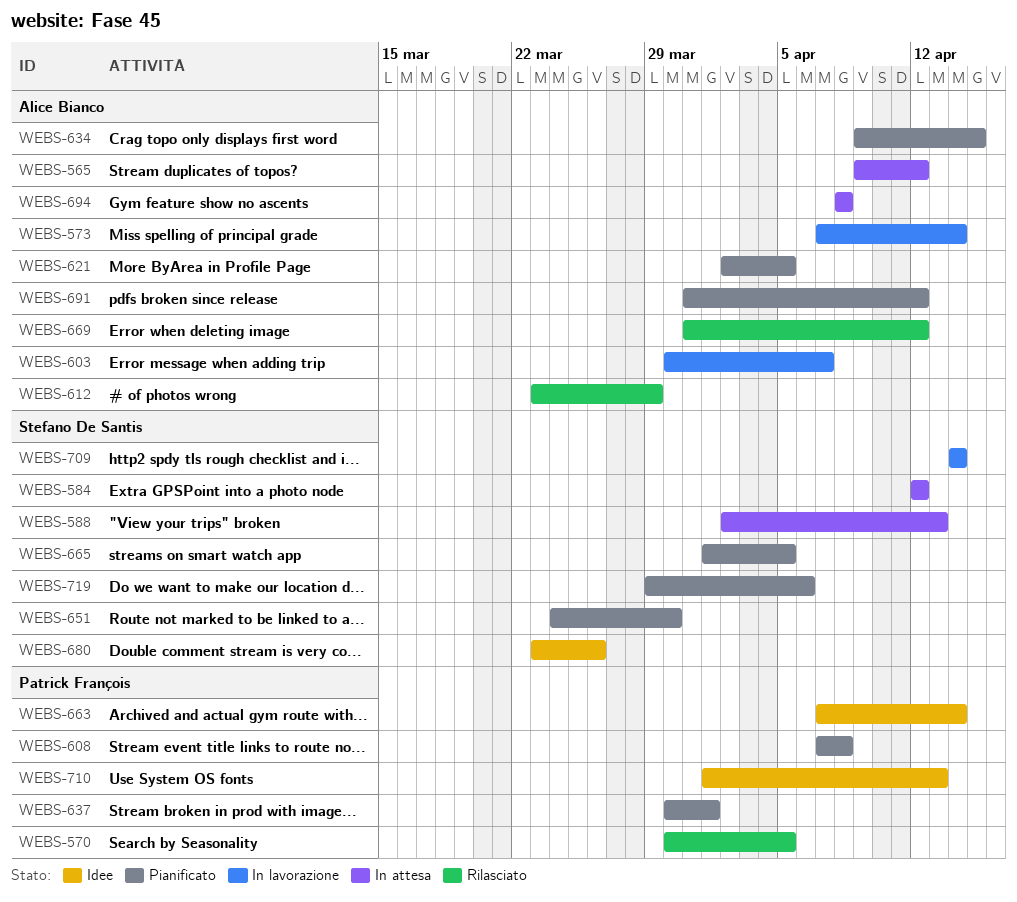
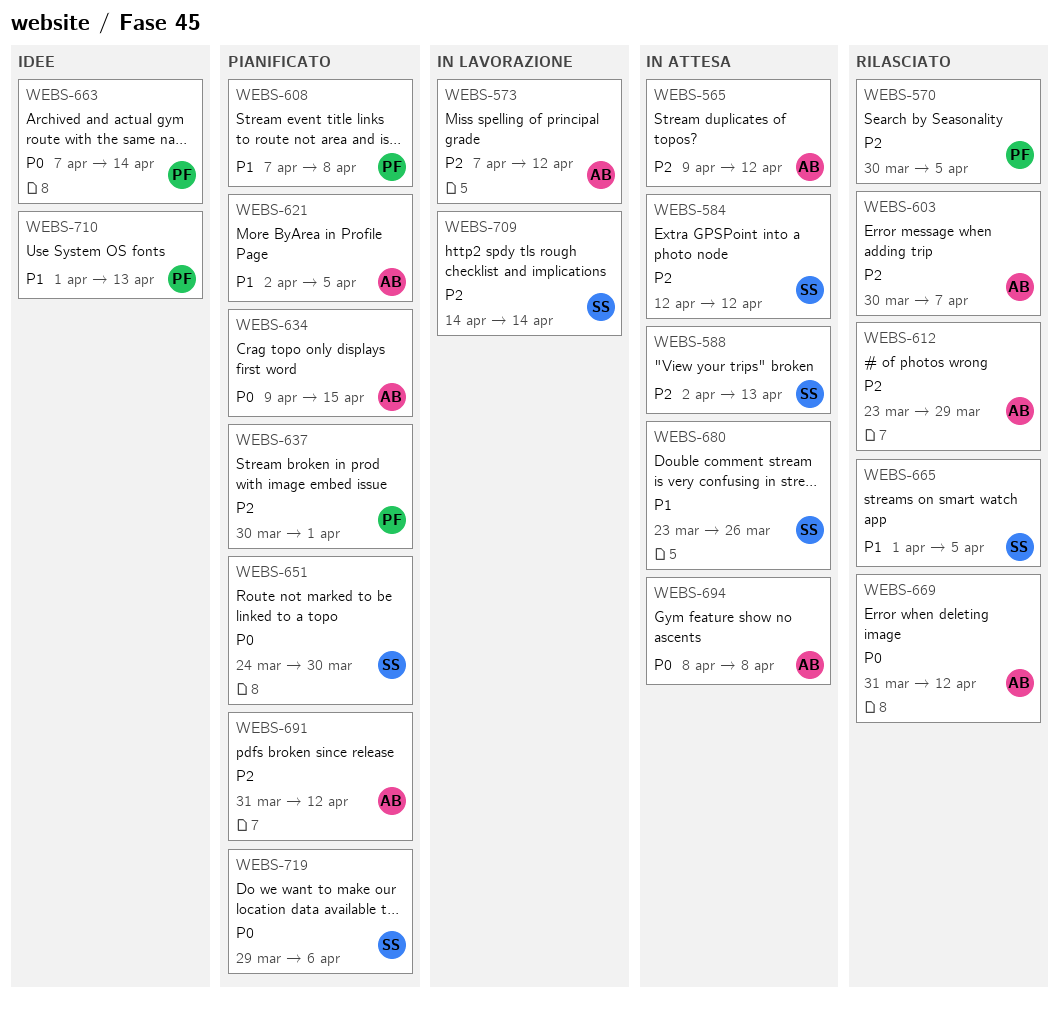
WEBS-573, due: Apr 14 -> Apr 12
WEBS-603, status: In lavorazione -> Rilasciato
WEBS-665, status: Pianificato -> Rilasciato
WEBS-680, status: Idee -> In attesa

